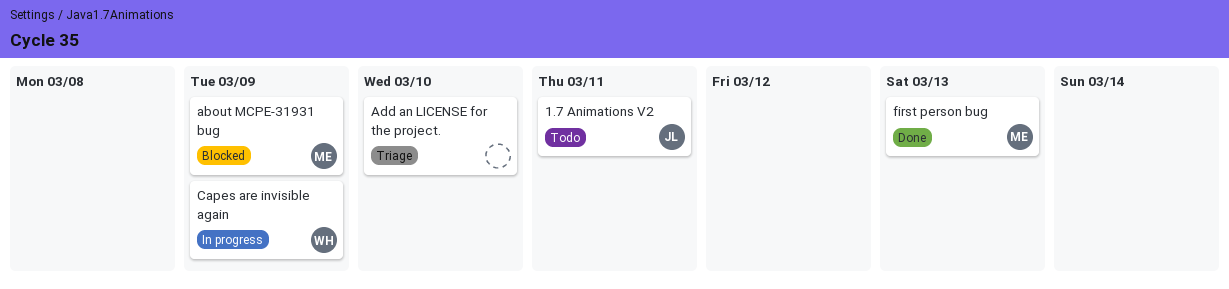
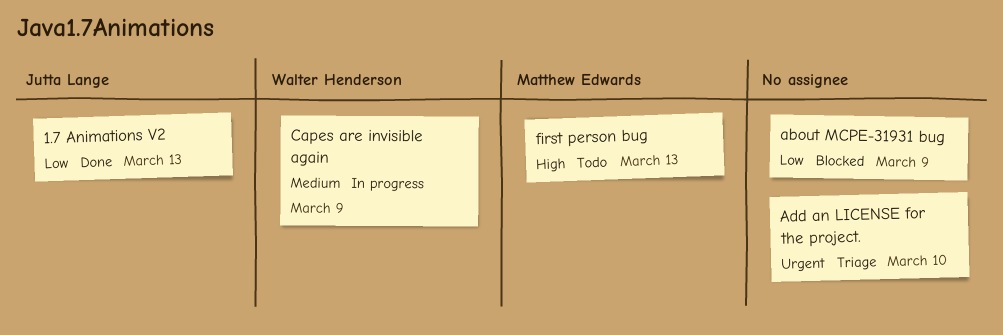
1.7 Animations V2, status: Todo -> Done
1.7 Animations V2, due: Mar 11 -> Mar 13
about MCPE-31931 bug, owner: Matthew Edwards -> none
first person bug, status: Done -> Todo

